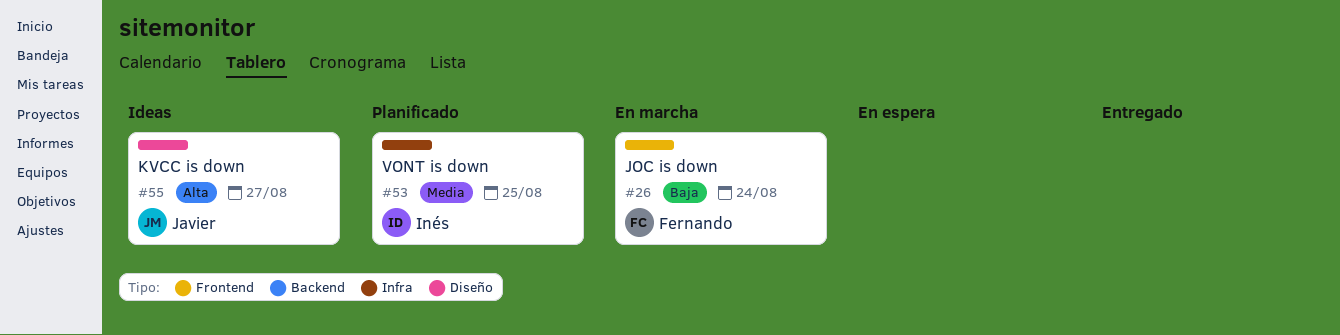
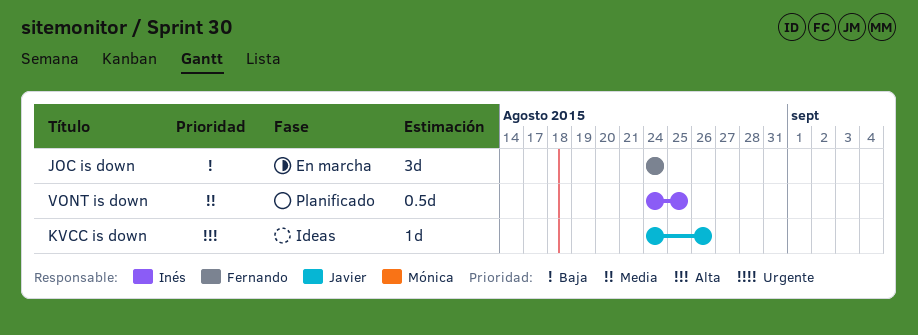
KVCC is down, due: Aug 27 -> Aug 26

